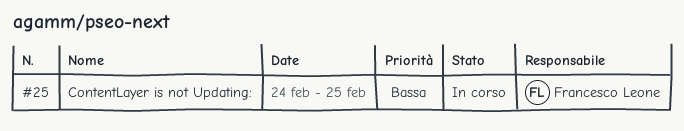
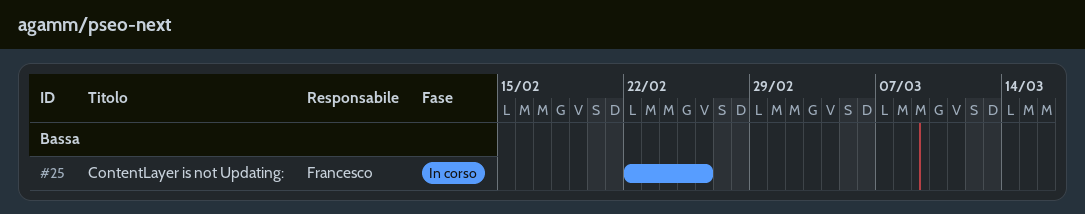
#25, start: Feb 24 -> Feb 22
#25, due: Feb 25 -> Feb 26

